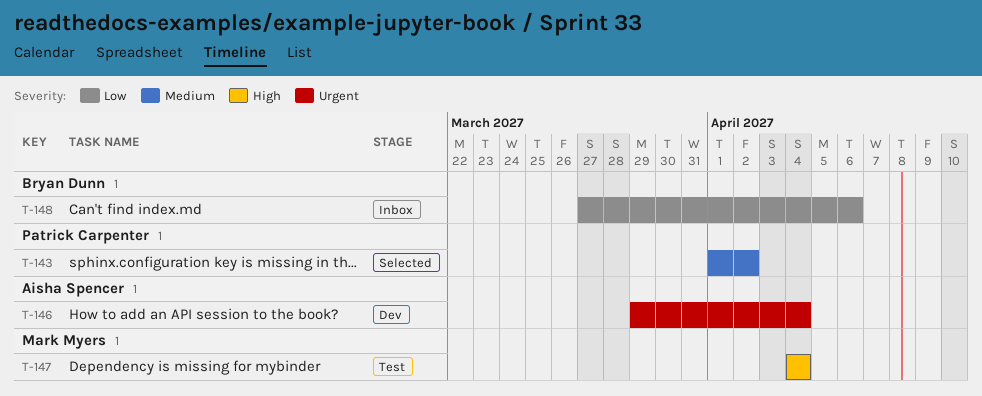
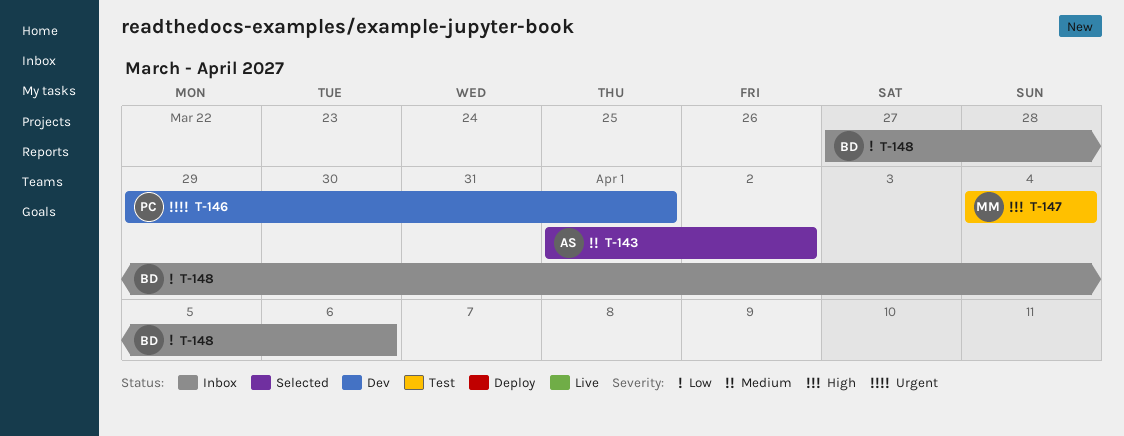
T-143, owner: Patrick Carpenter -> Aisha Spencer
T-146, owner: Aisha Spencer -> Patrick Carpenter
T-146, due: Apr 4 -> Apr 1

